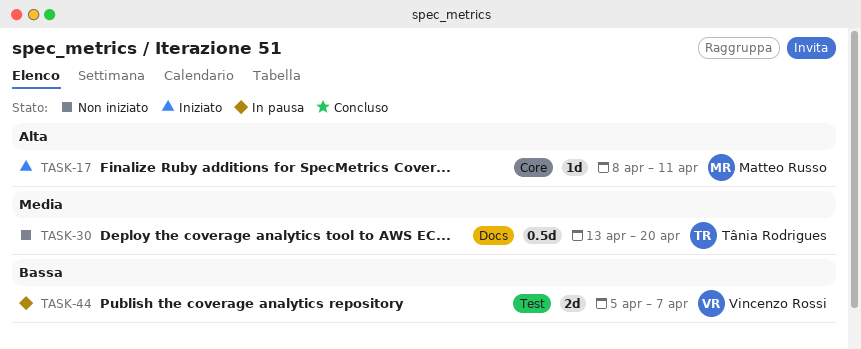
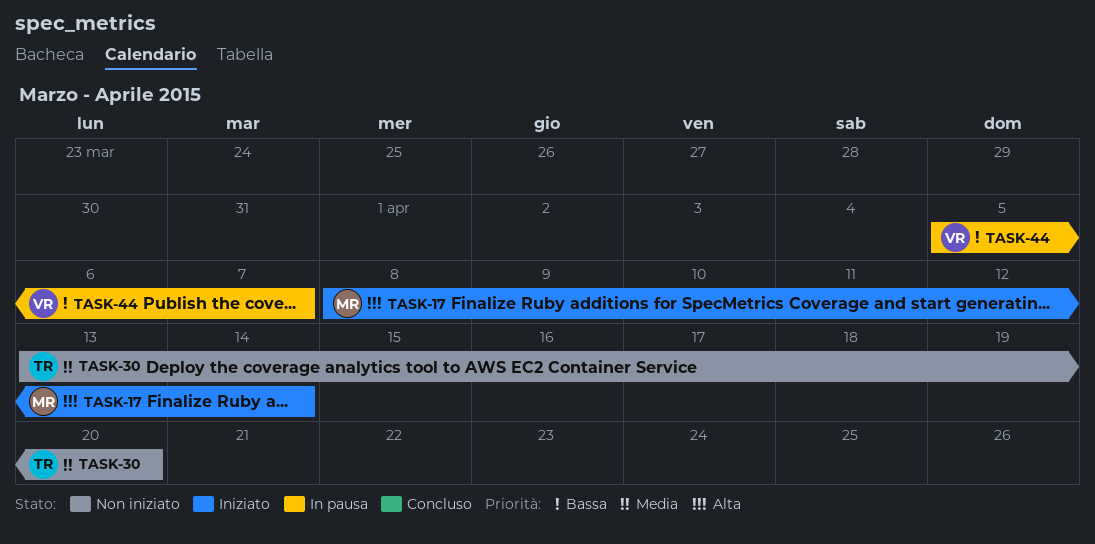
TASK-17, due: Apr 11 -> Apr 14

